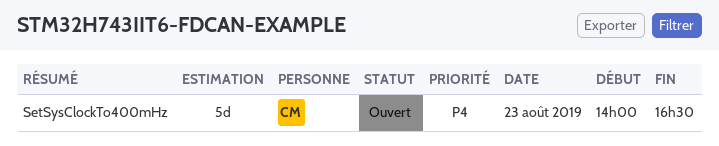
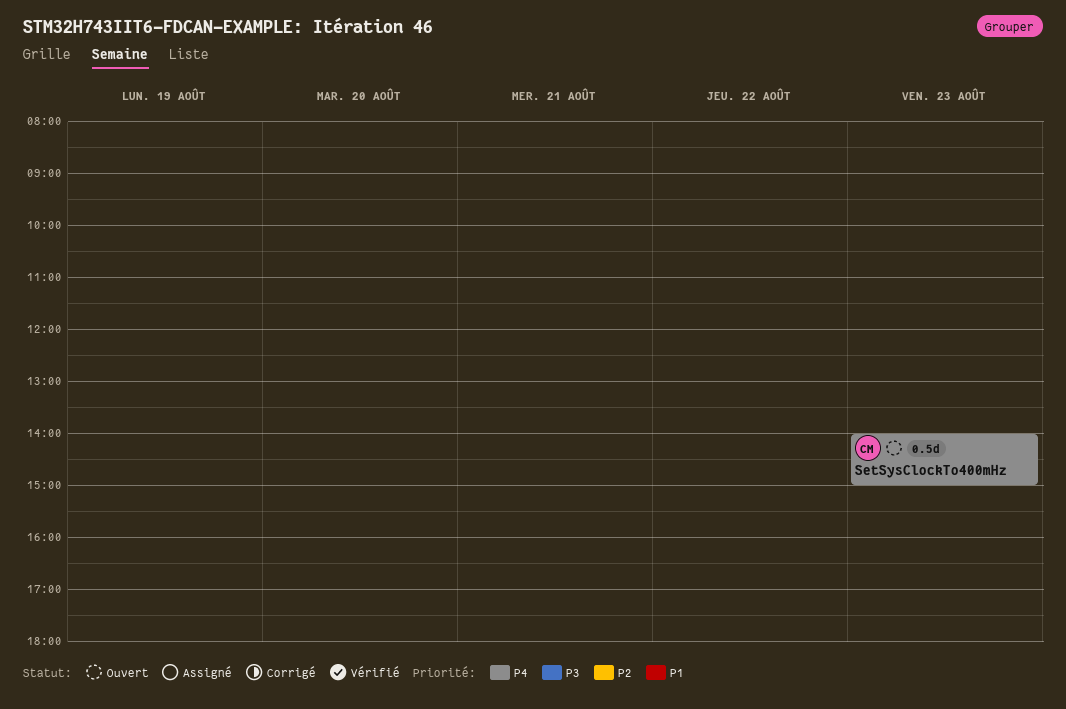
SetSysClockTo400mHz, estimate: 5d -> 0.5d
SetSysClockTo400mHz, ends: 16:30 -> 15:00

